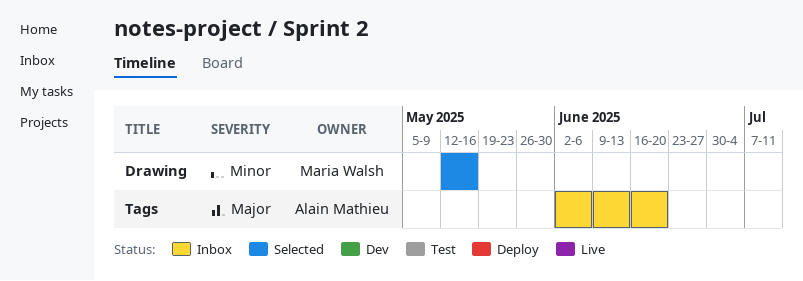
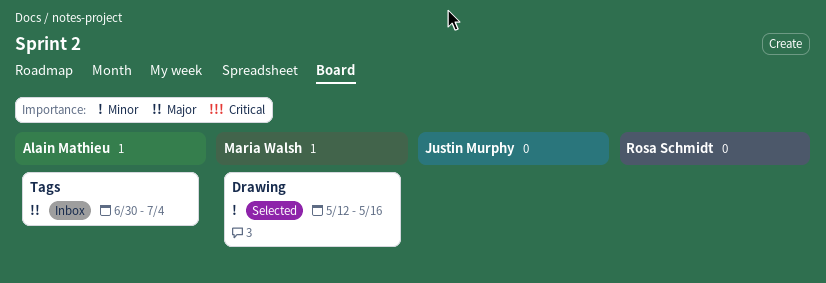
Tags, start: Jun 2 -> Jun 30
Tags, due: Jun 20 -> Jul 4

